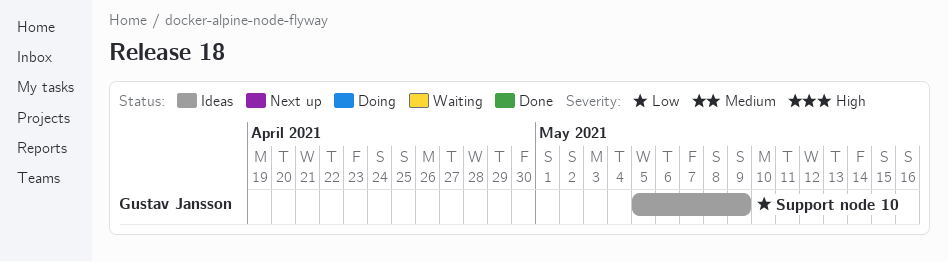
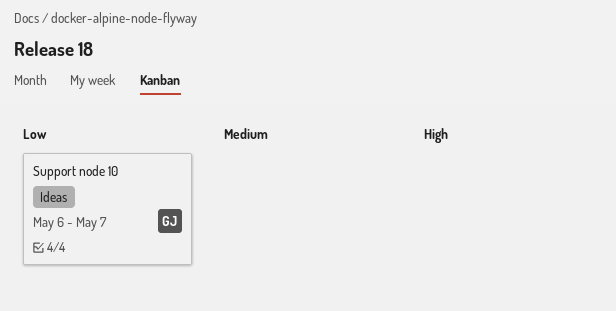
Support node 10, start: May 5 -> May 6
Support node 10, due: May 9 -> May 7

